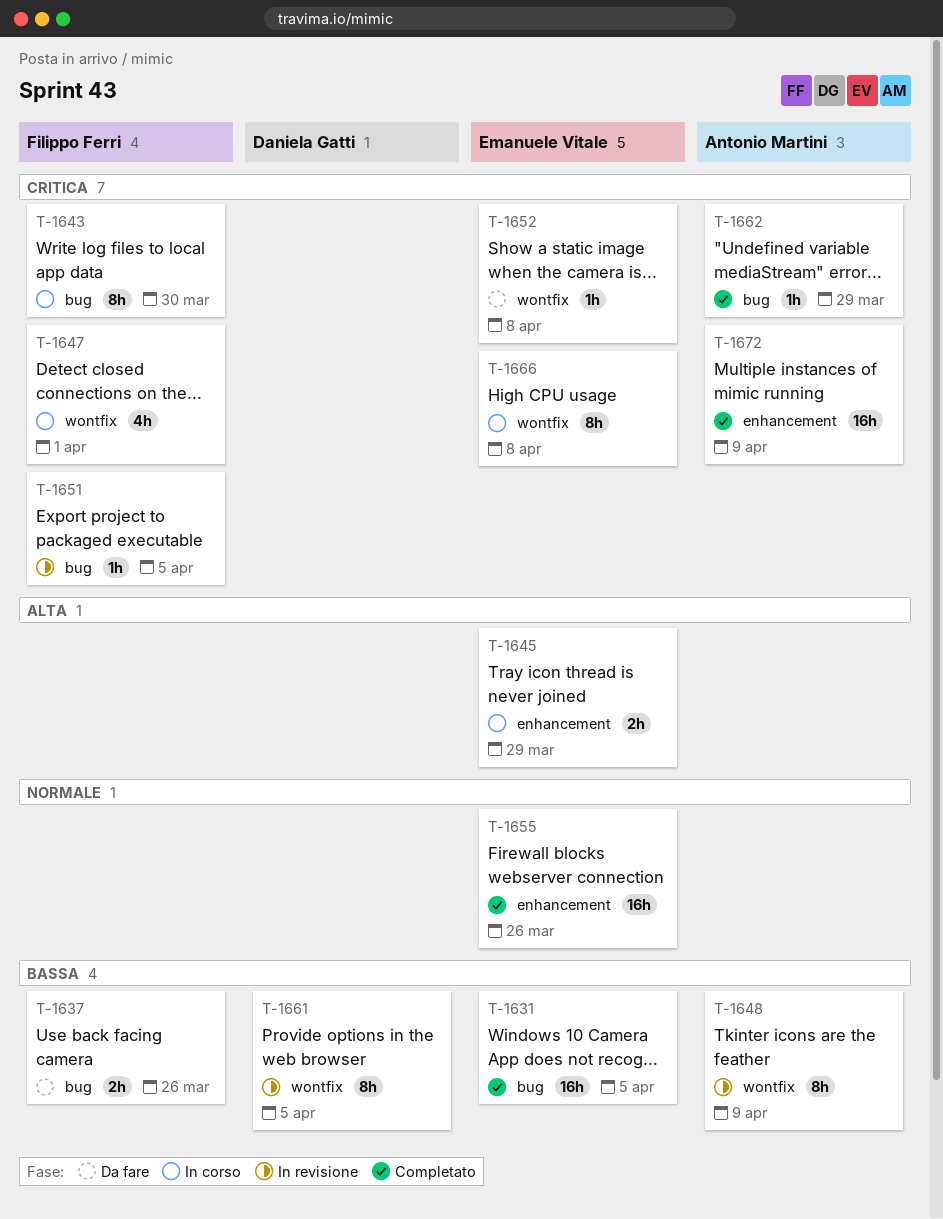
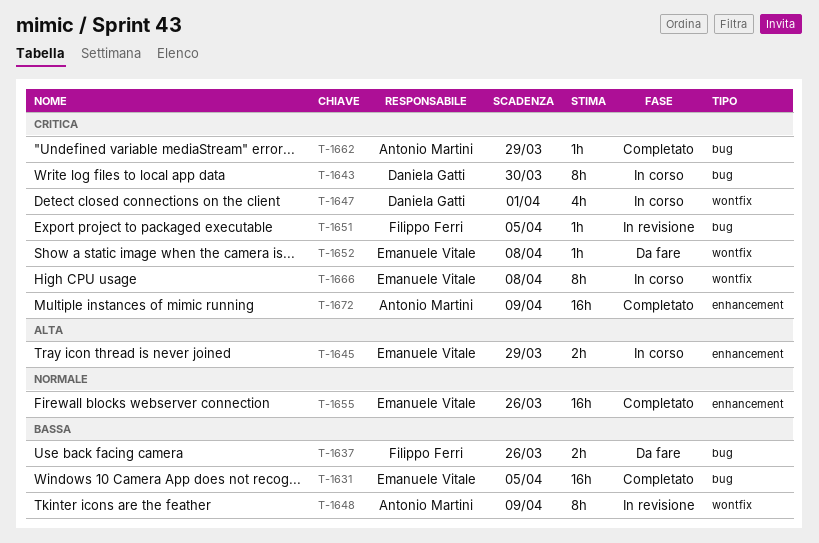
T-1643, owner: Filippo Ferri -> Daniela Gatti
T-1647, owner: Filippo Ferri -> Daniela Gatti
T-1661: present -> none

